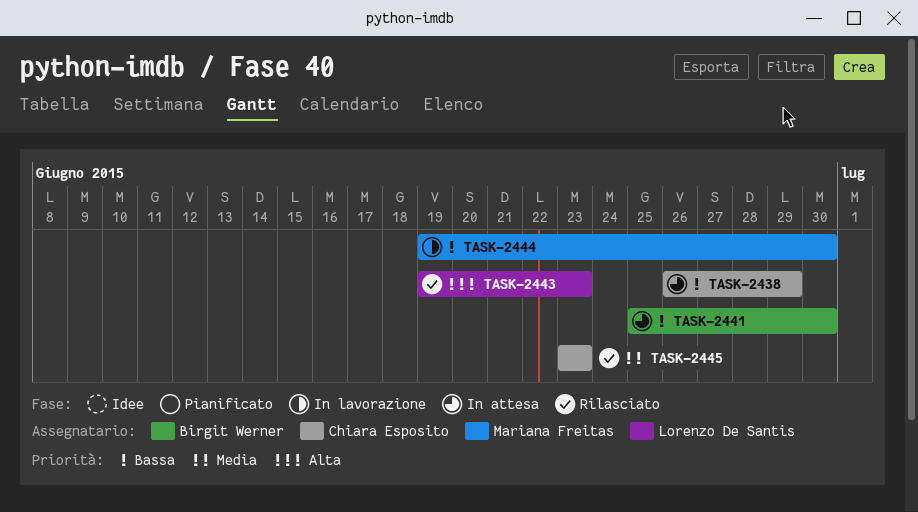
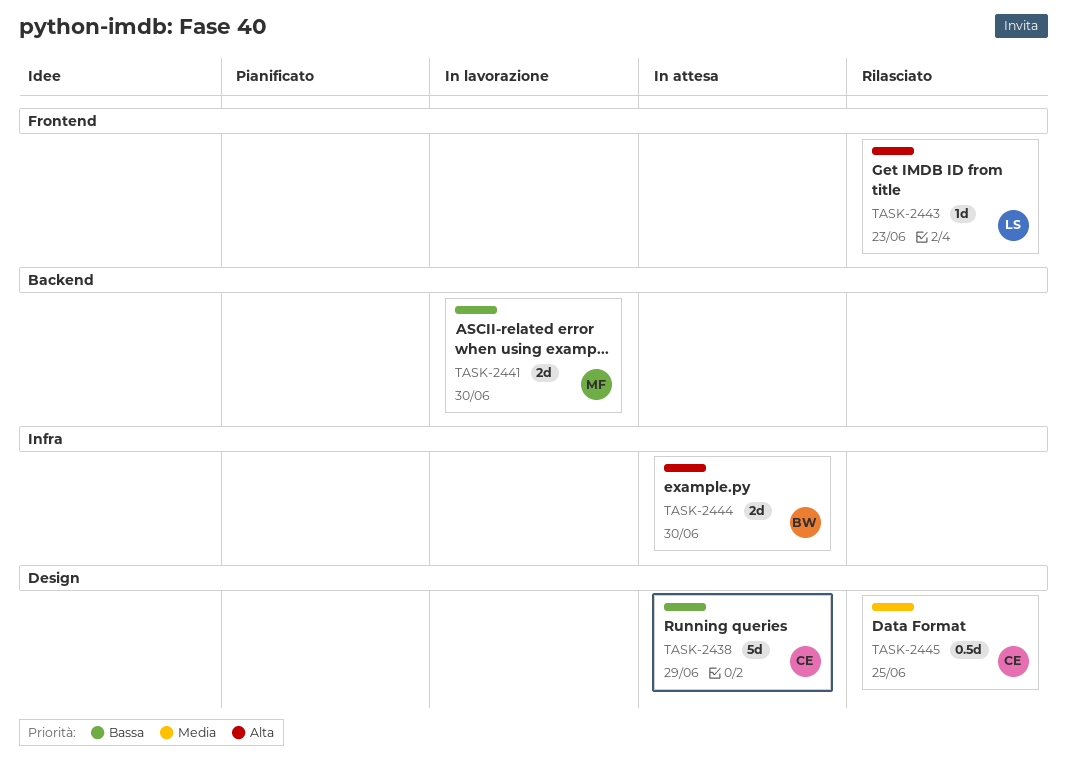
TASK-2441, status: In attesa -> In lavorazione
TASK-2441, owner: Birgit Werner -> Mariana Freitas
TASK-2444, status: In lavorazione -> In attesa
TASK-2444, owner: Mariana Freitas -> Birgit Werner
TASK-2444, priority: Bassa -> Alta
TASK-2445, due: Jun 23 -> Jun 25

